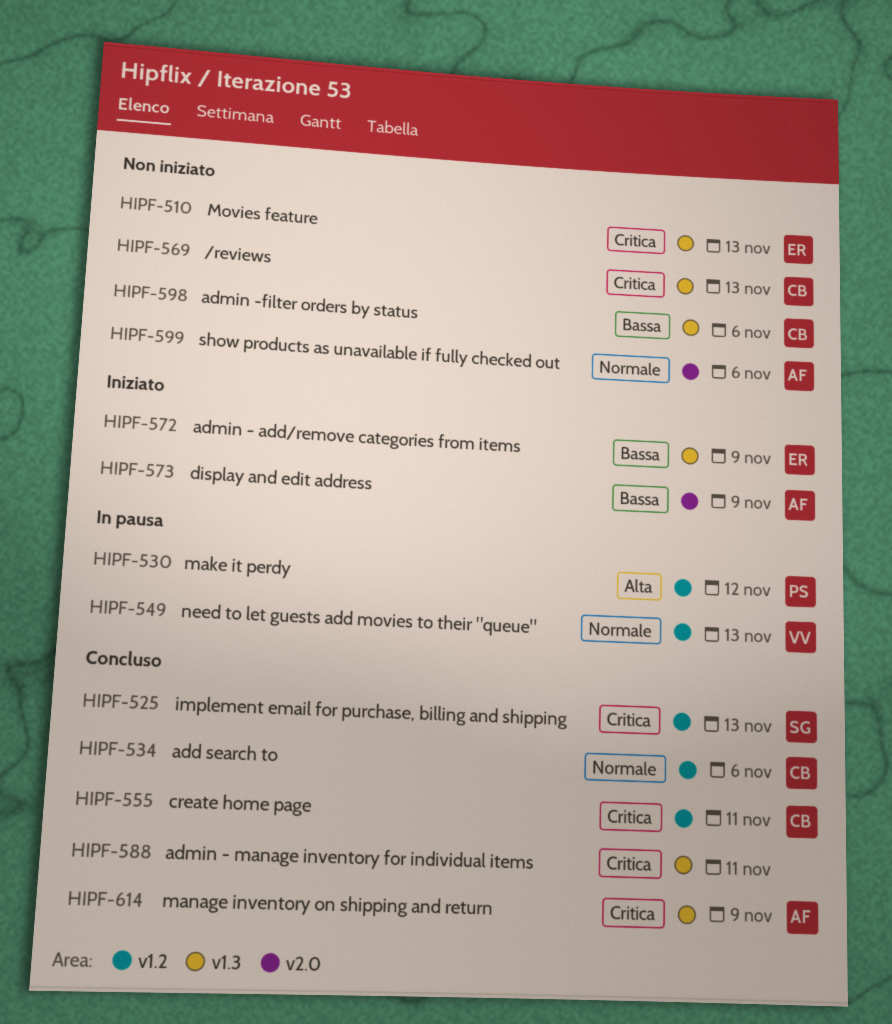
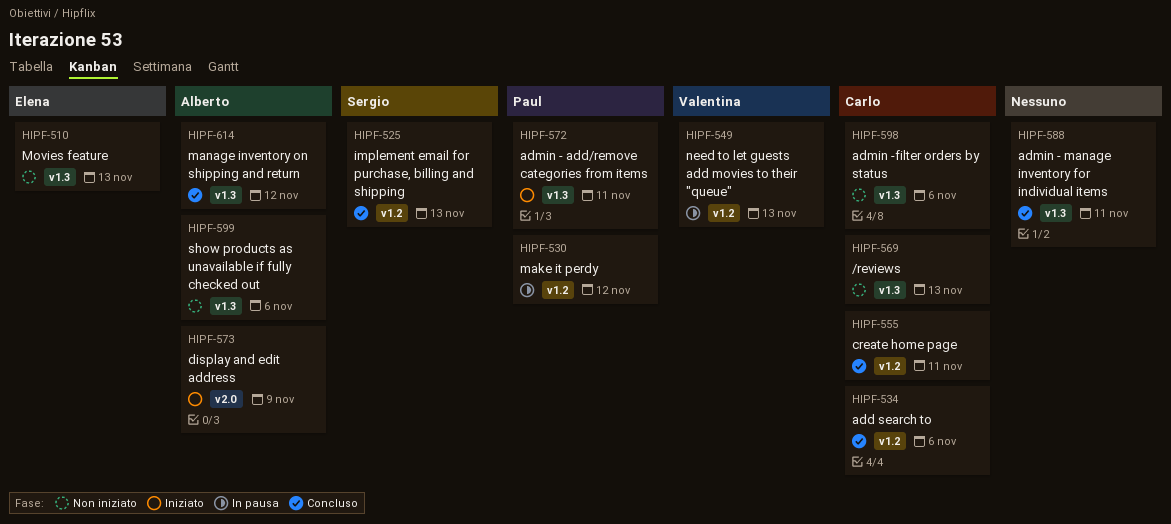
HIPF-572, owner: Elena -> Paul
HIPF-572, due: Nov 9 -> Nov 11
HIPF-599, label: v2.0 -> v1.3
HIPF-614, due: Nov 9 -> Nov 12

